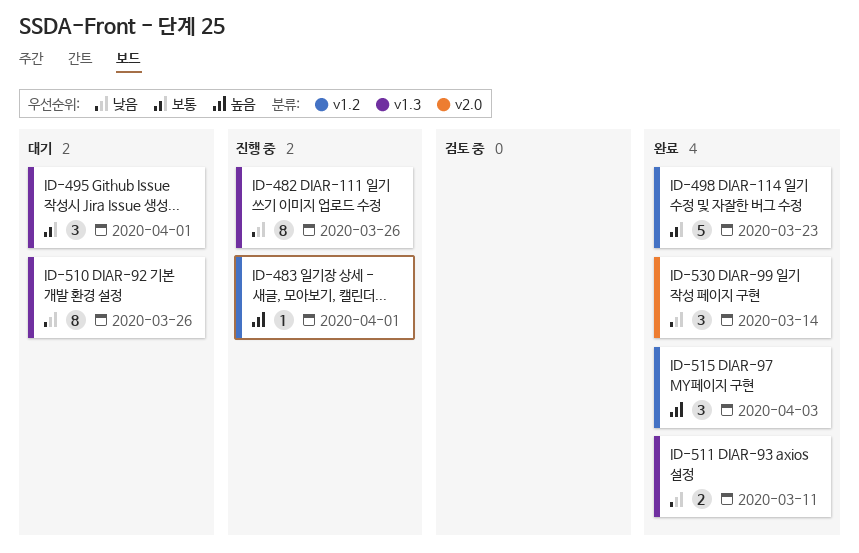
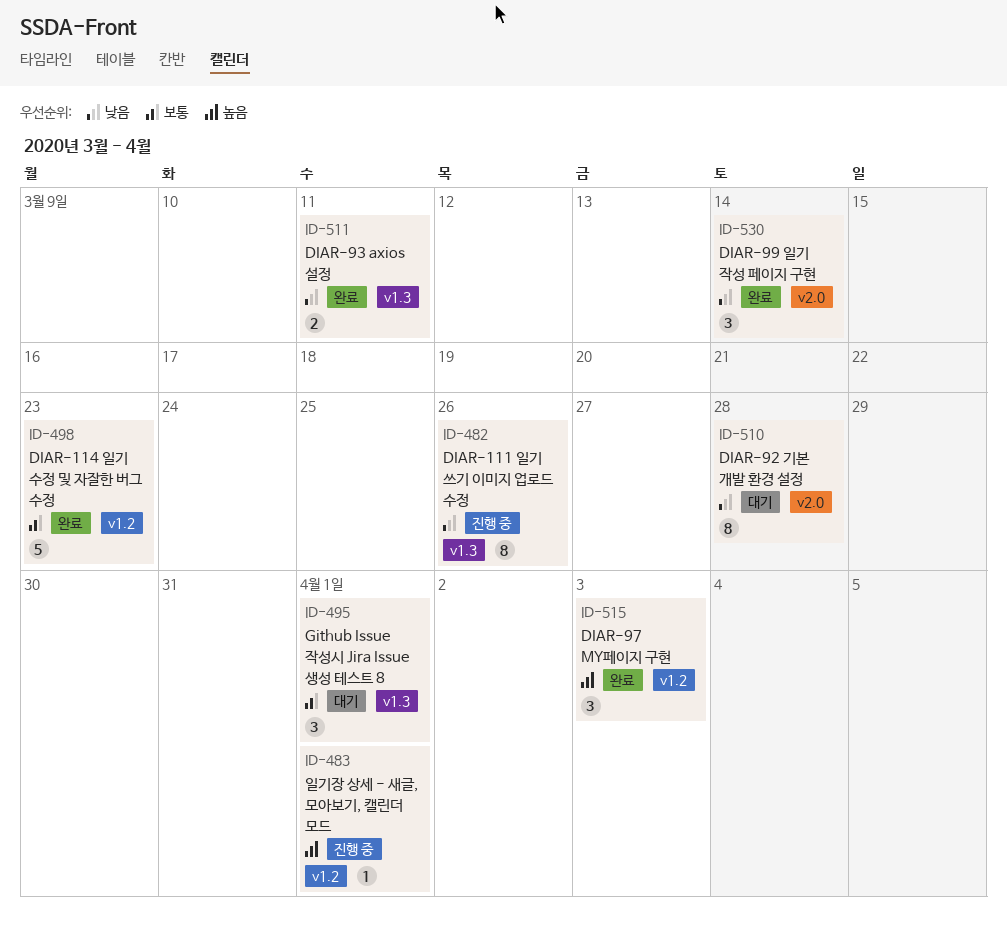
ID-510, label: v1.3 -> v2.0
ID-510, due: Mar 26 -> Mar 28

